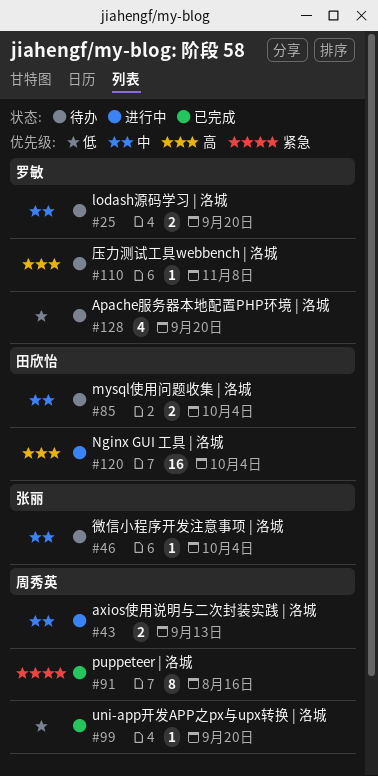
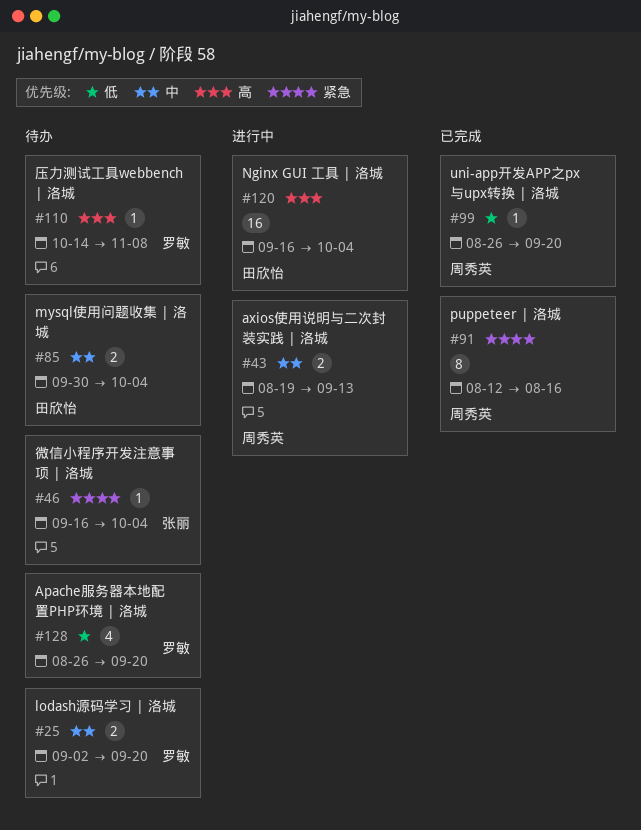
#46, priority: 中 -> 紧急

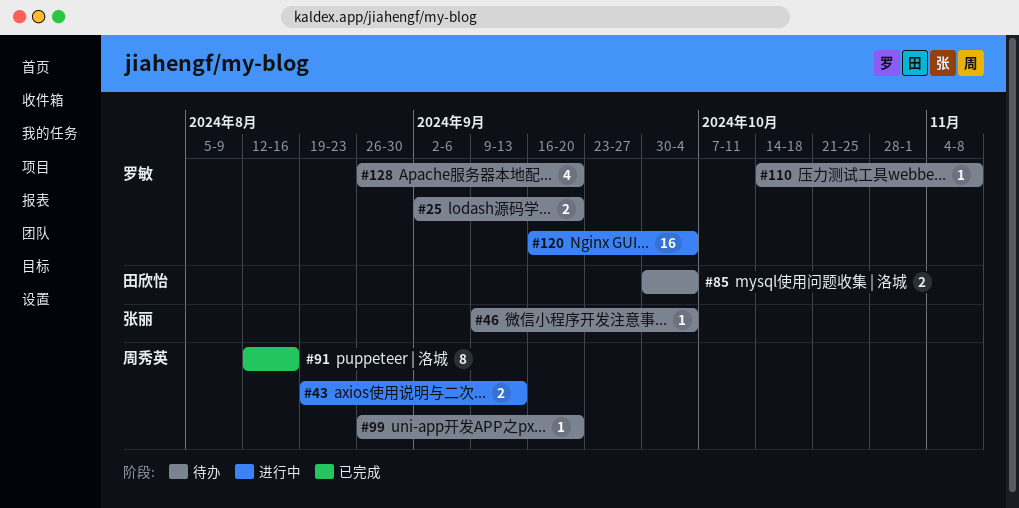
#46, start: Sep 16 -> Sep 9
#99, status: 已完成 -> 待办
#120, owner: 田欣怡 -> 罗敏

